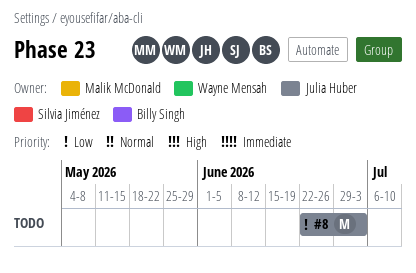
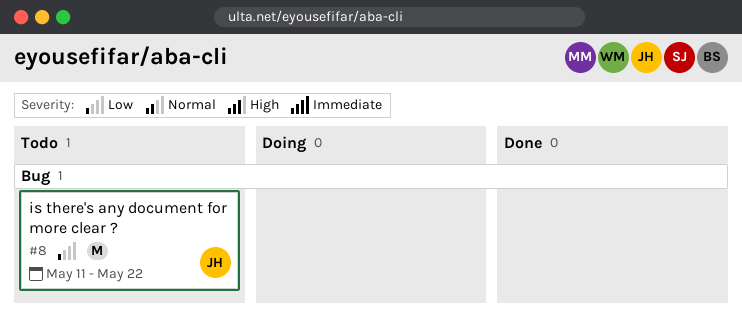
#8, start: Jun 22 -> May 11
#8, due: Jul 3 -> May 22

